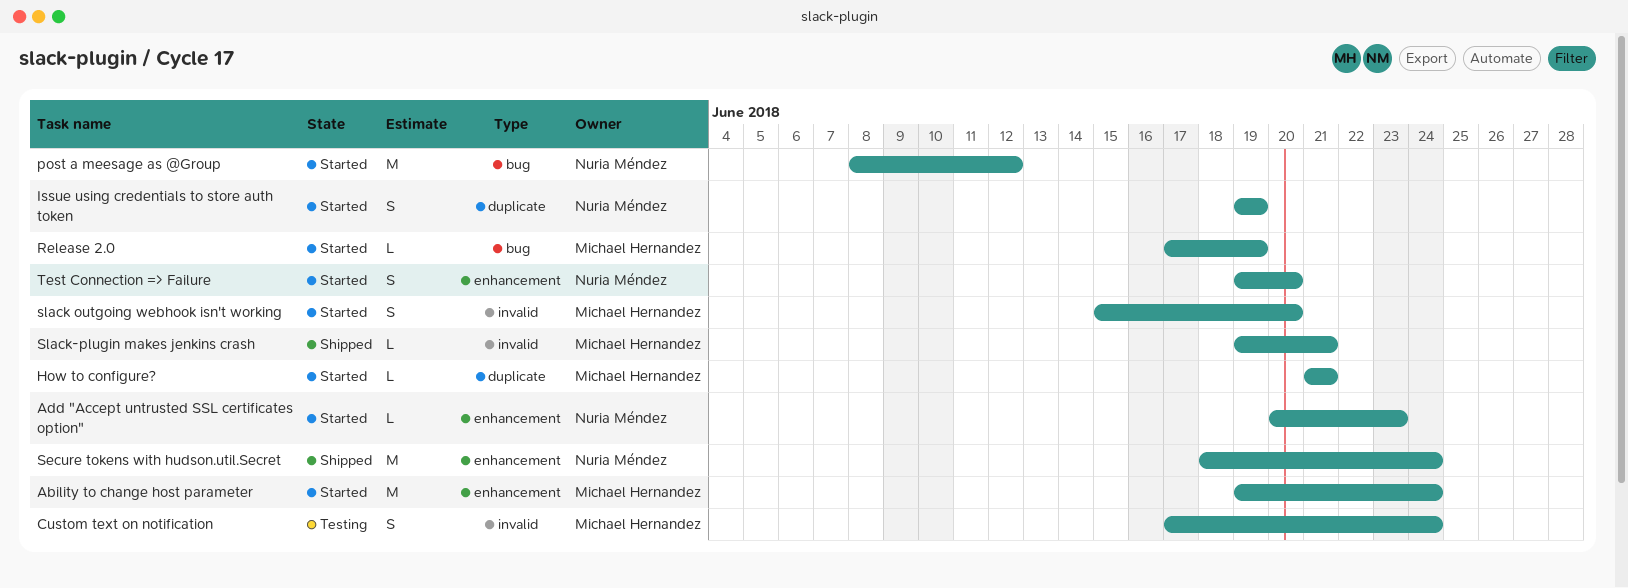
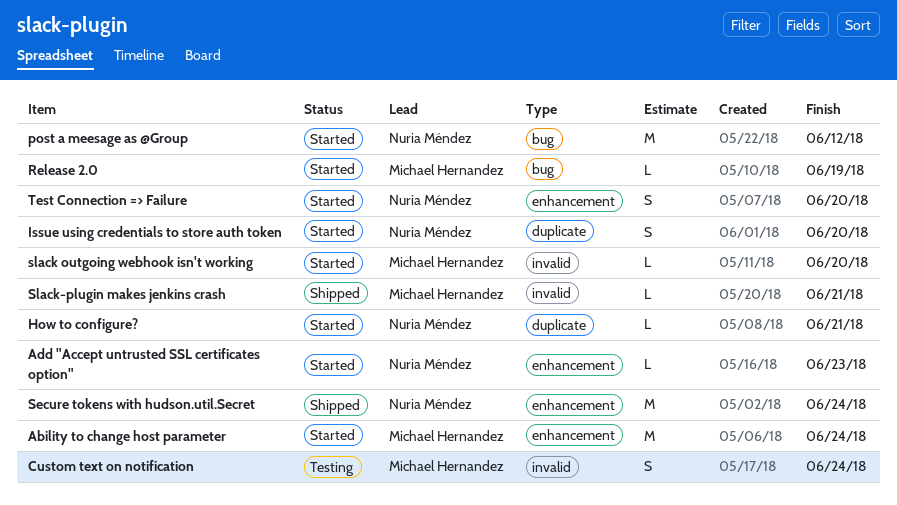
How to configure?, owner: Michael Hernandez -> Nuria Méndez
Issue using credentials to store auth token, due: Jun 19 -> Jun 20
slack outgoing webhook isn't working, estimate: S -> L

